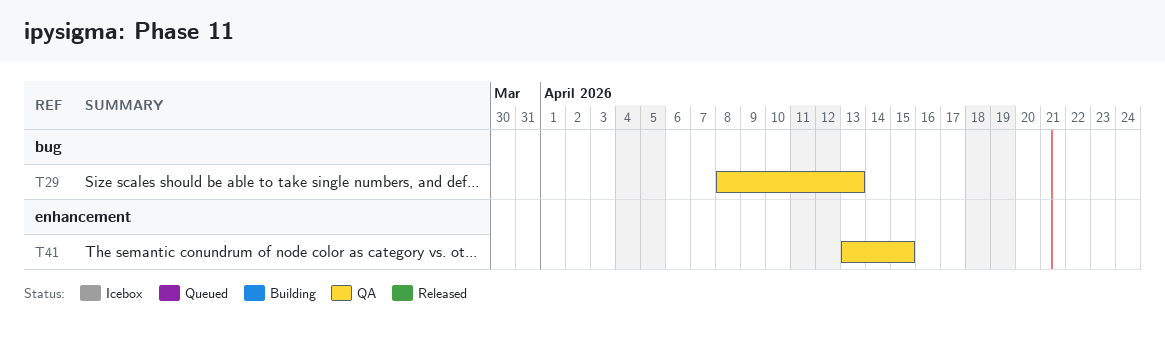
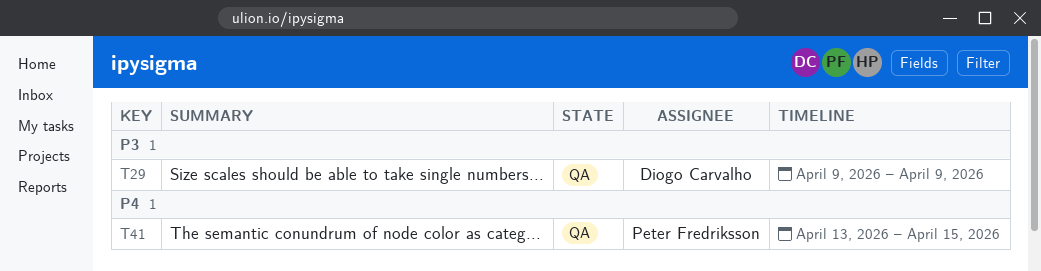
T29, start: Apr 8 -> Apr 9
T29, due: Apr 13 -> Apr 9

